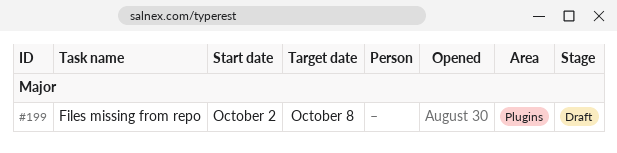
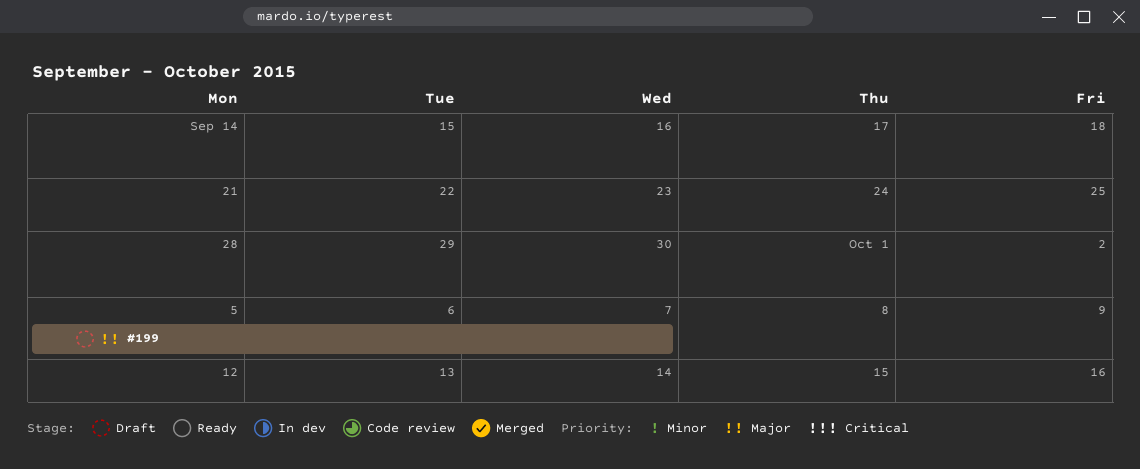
#199, start: Oct 2 -> Oct 5
#199, due: Oct 8 -> Oct 7

